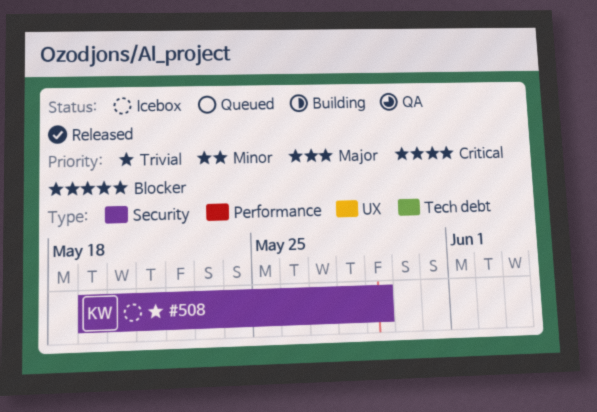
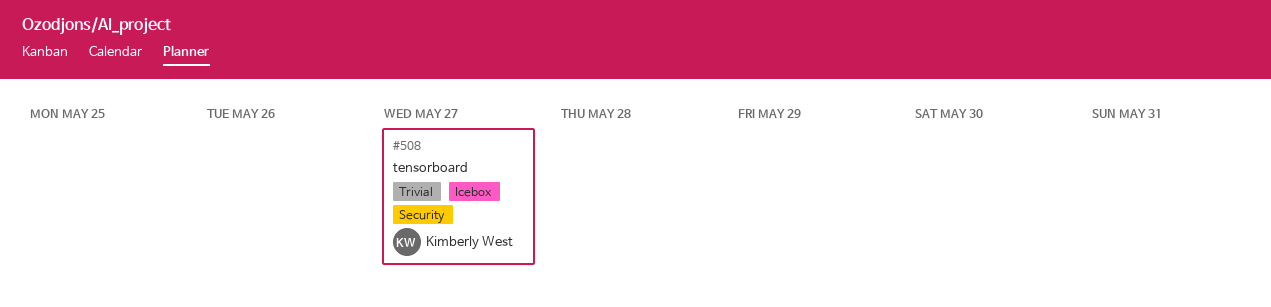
#508, due: May 29 -> May 27

